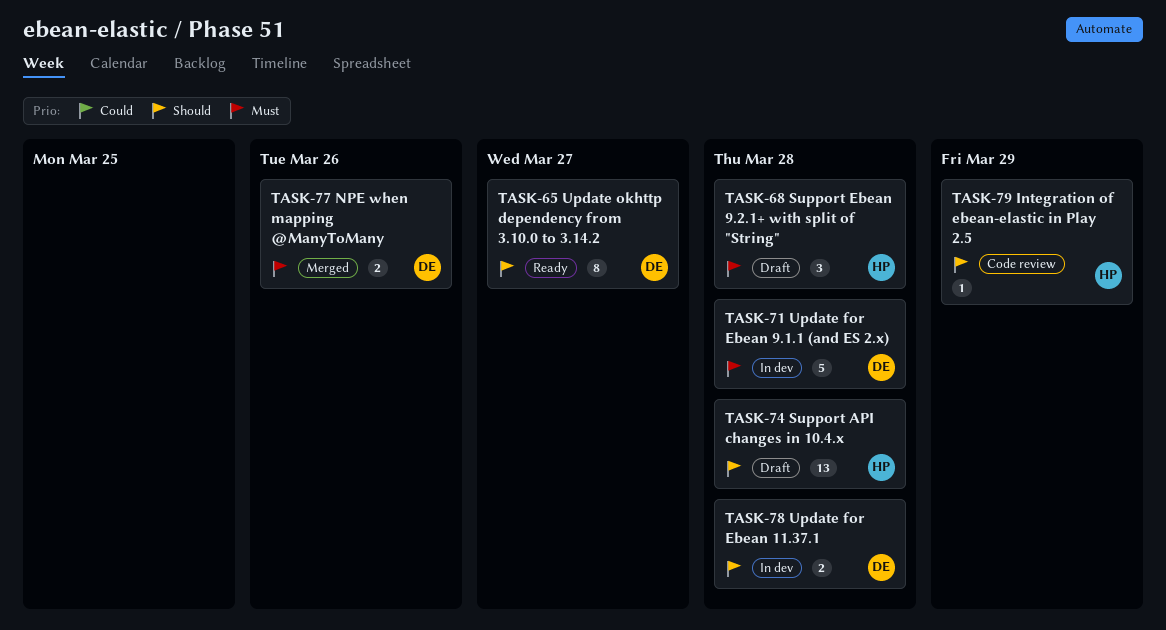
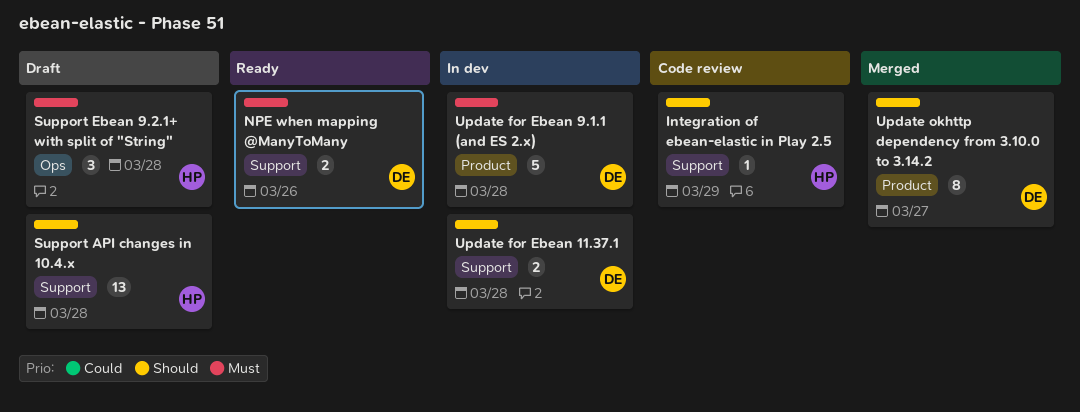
NPE when mapping @ManyToMany, status: Merged -> Ready
Update okhttp dependency from 3.10.0 to 3.14.2, status: Ready -> Merged

